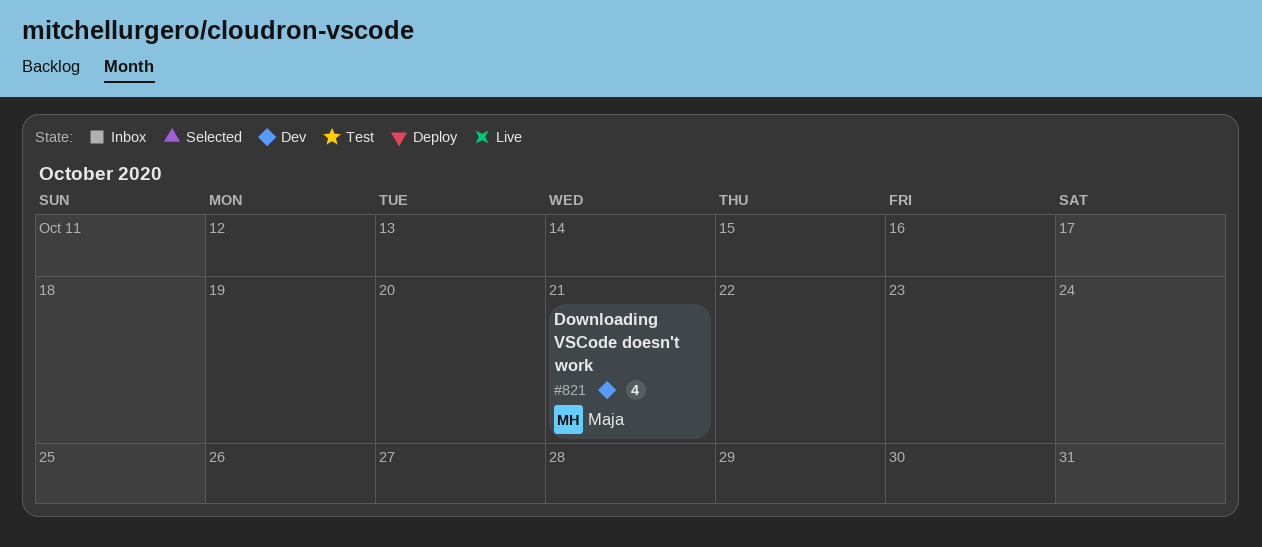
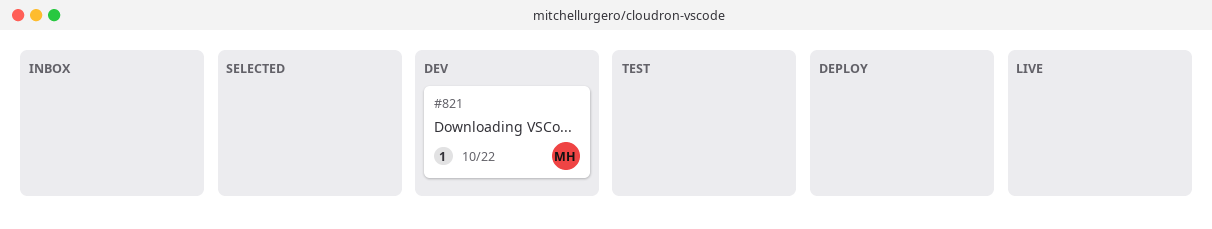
#821, estimate: 4 -> 1
#821, due: Oct 21 -> Oct 22

